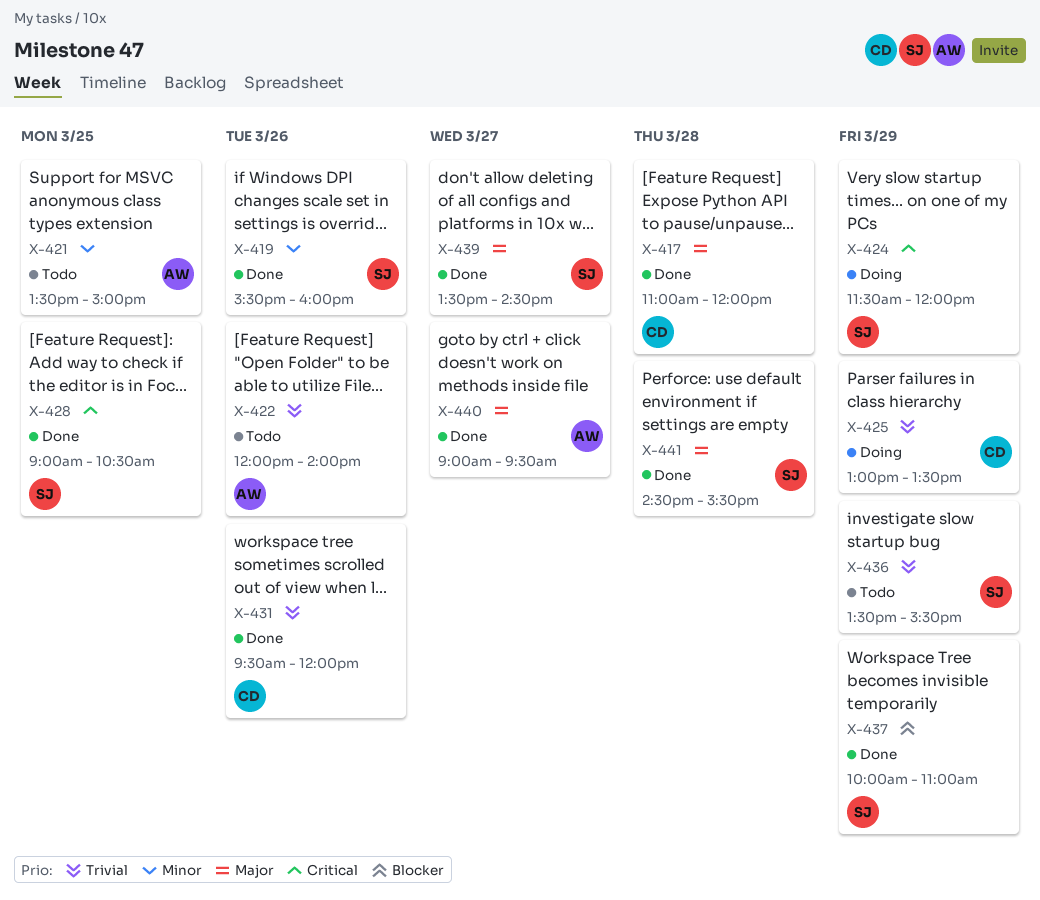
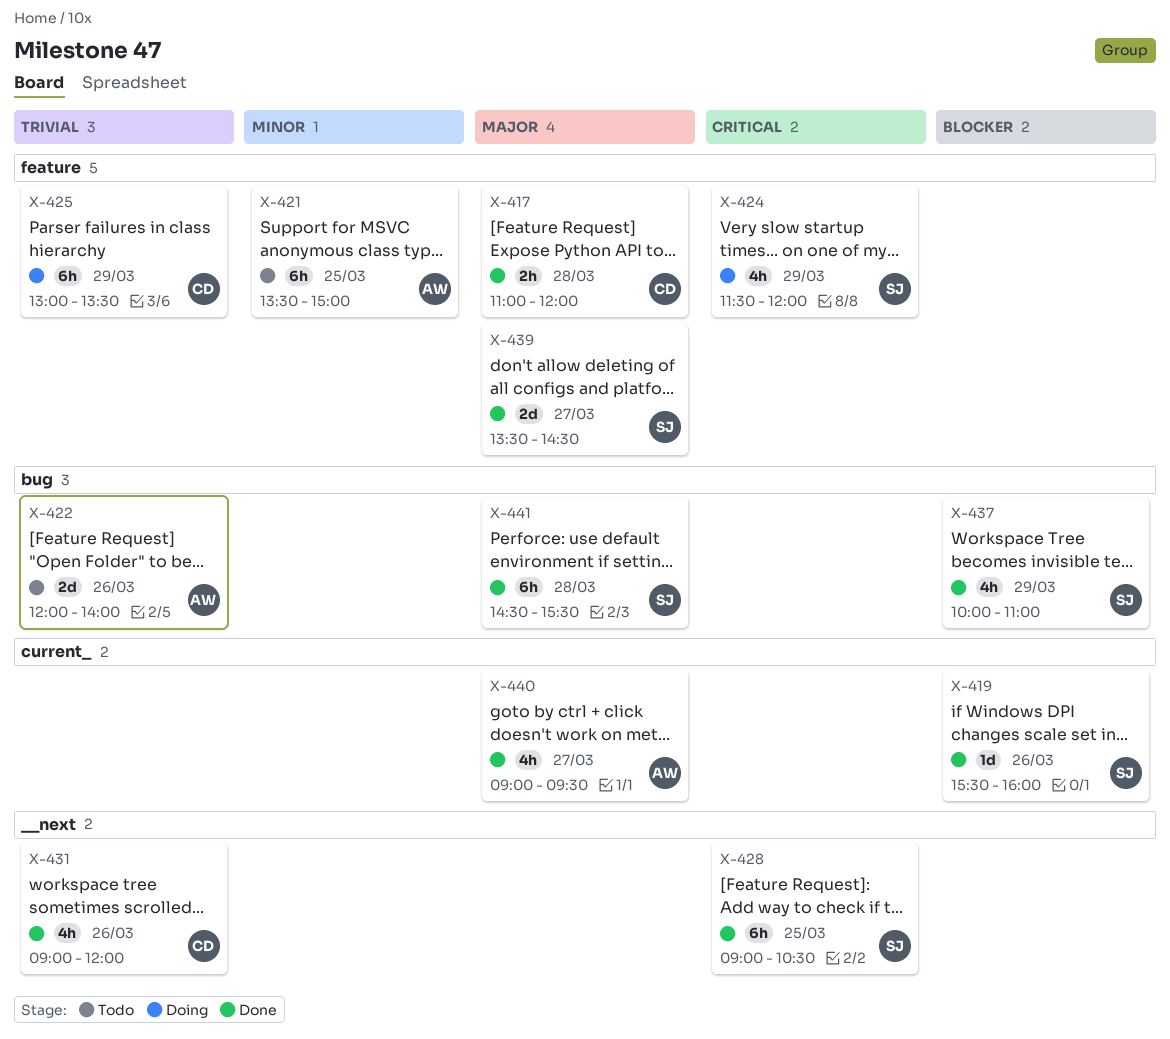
X-419, priority: Minor -> Blocker
X-431, begins: 09:30 -> 09:00
X-436: present -> none

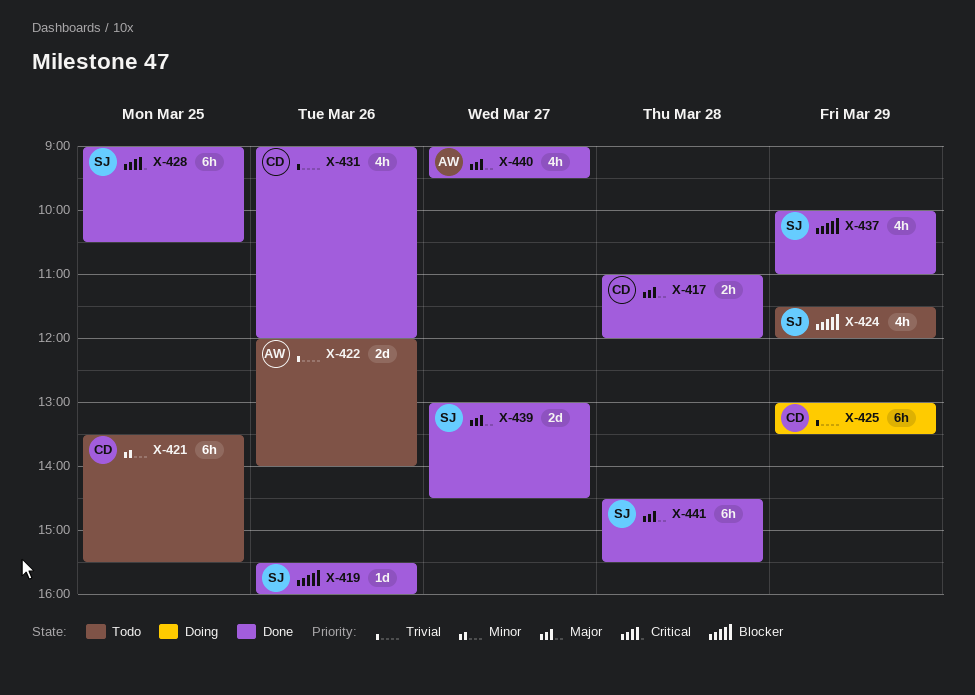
X-421, owner: AW -> CD
X-421, ends: 15:00 -> 15:30
X-424, status: Doing -> Todo
X-424, priority: Critical -> Blocker
X-439, begins: 13:30 -> 13:00

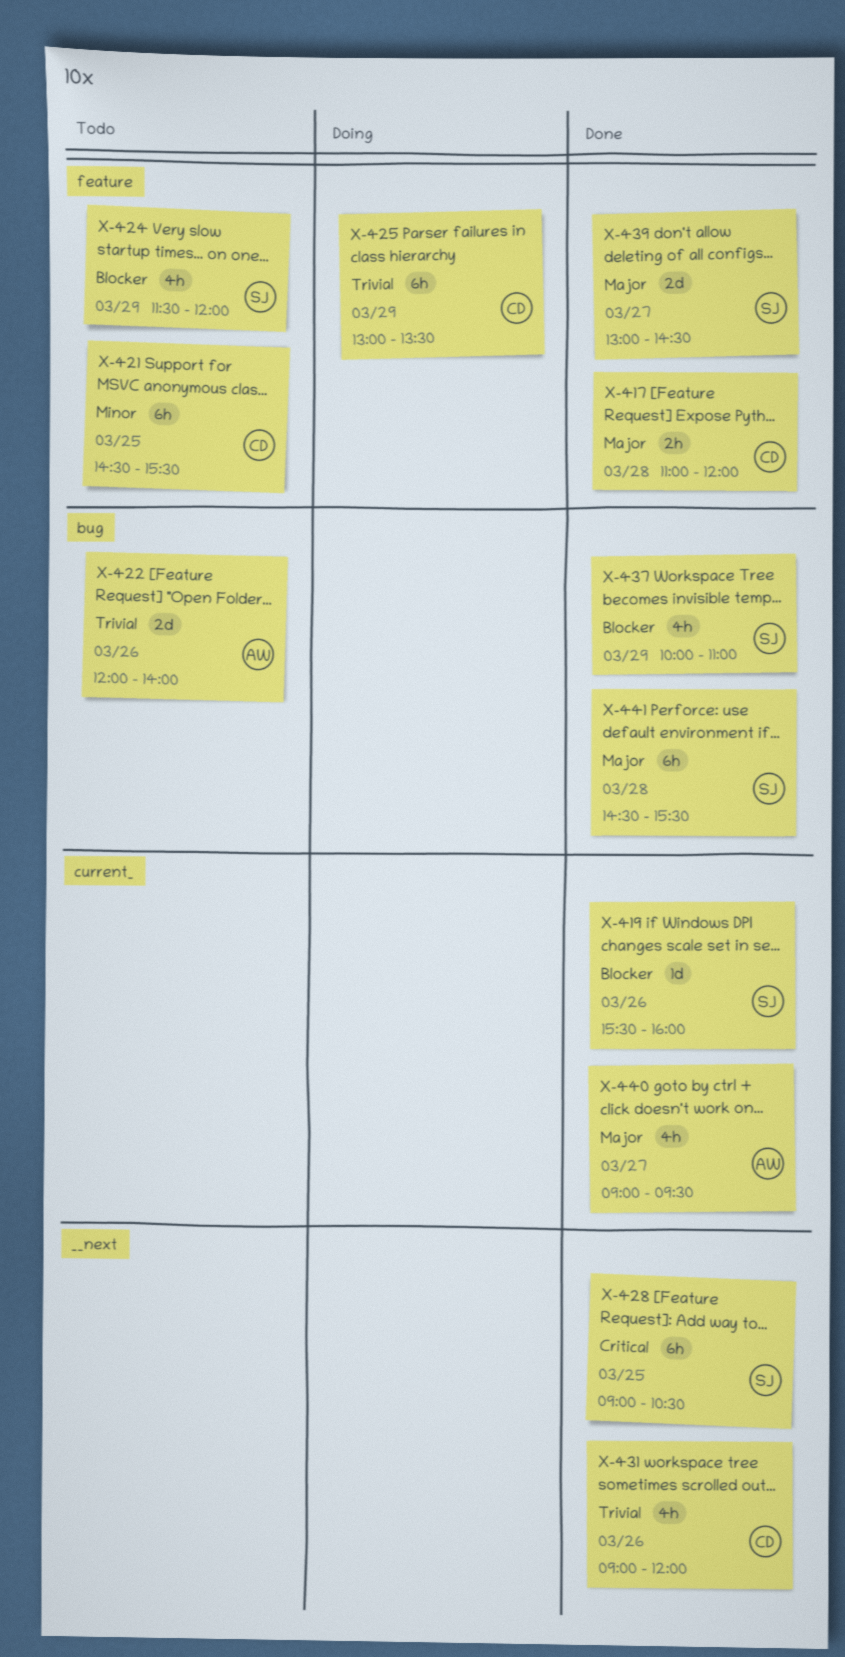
X-421, begins: 13:30 -> 14:30

